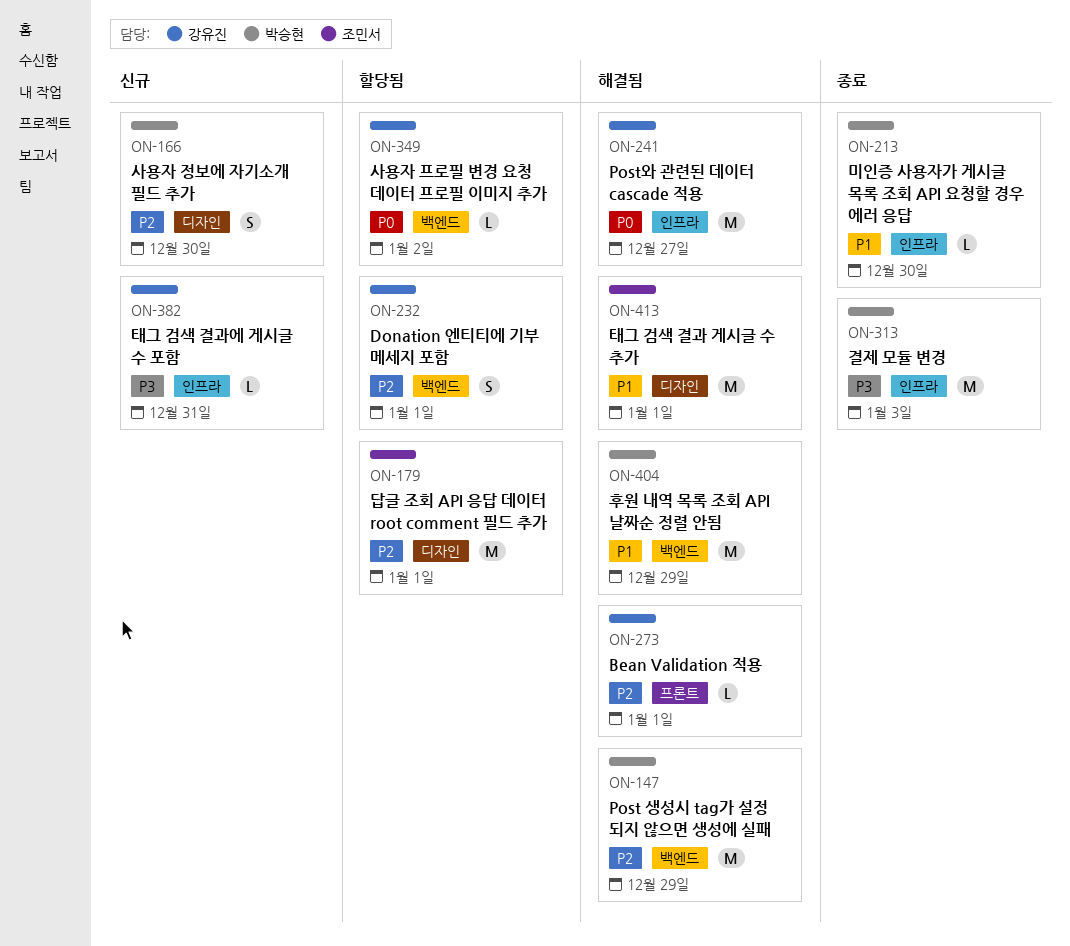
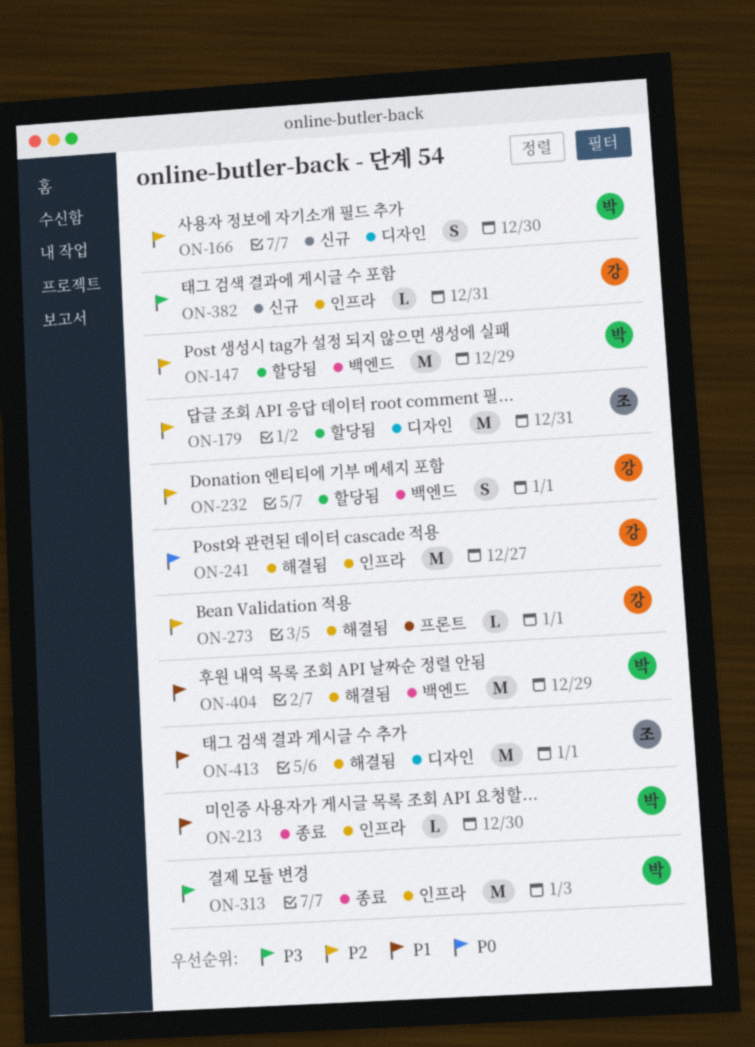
ON-147, status: 해결됨 -> 할당됨
ON-179, due: Jan 1 -> Dec 31
ON-349: present -> none

